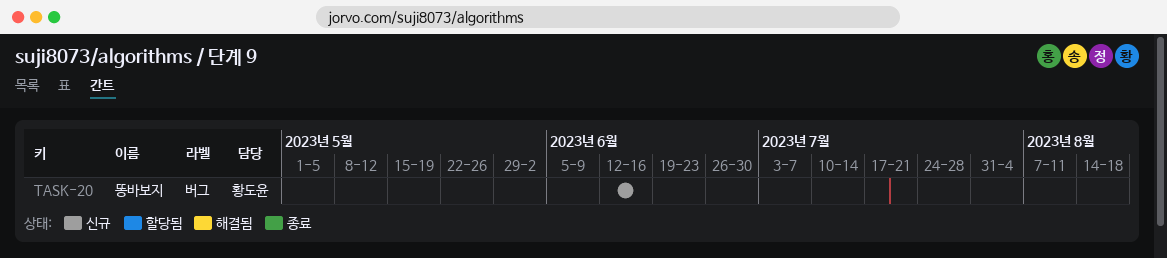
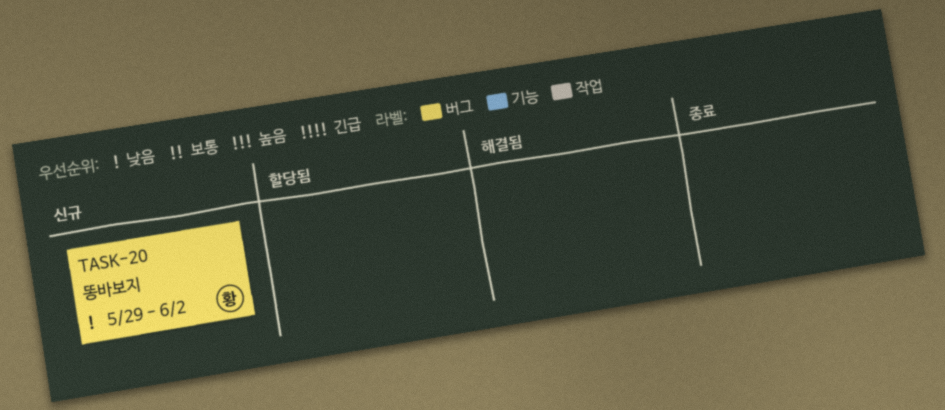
TASK-20, start: Jun 12 -> May 29
TASK-20, due: Jun 16 -> Jun 2

